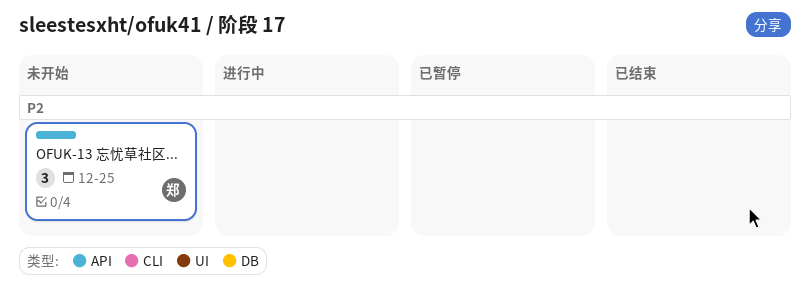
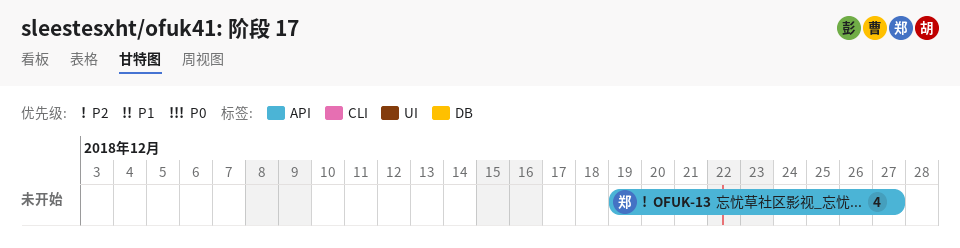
OFUK-13, estimate: 3 -> 4
OFUK-13, due: Dec 25 -> Dec 27

